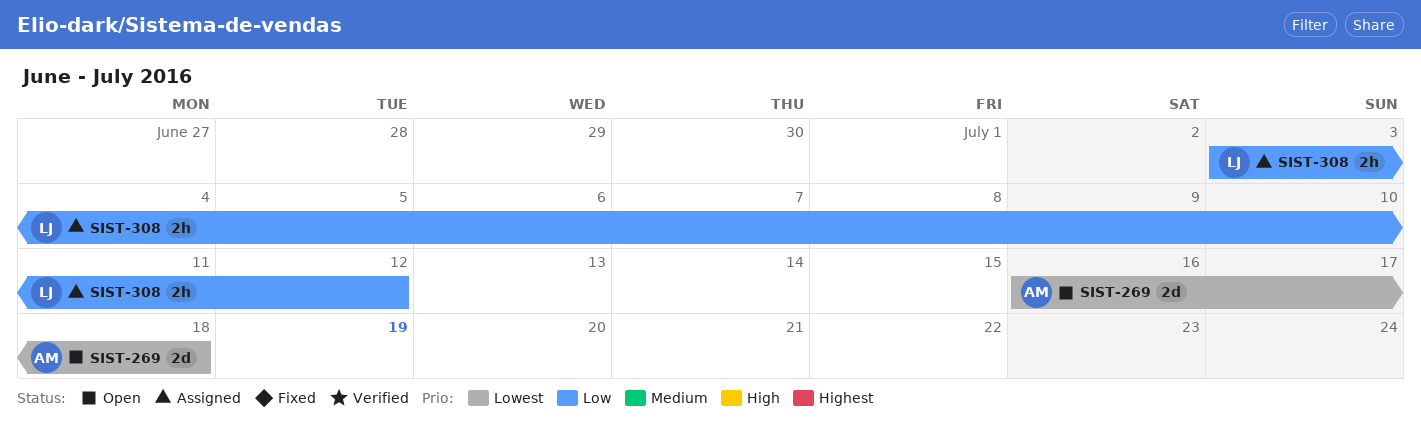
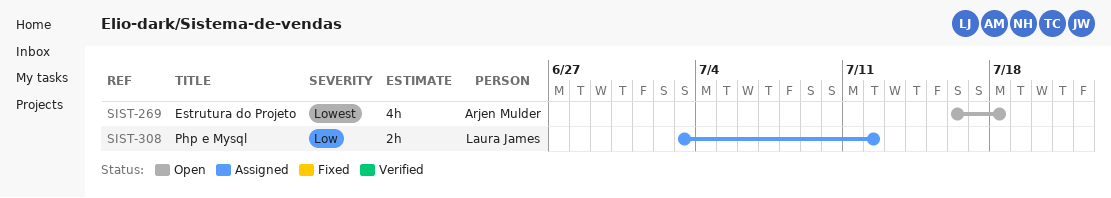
SIST-269, estimate: 2d -> 4h

